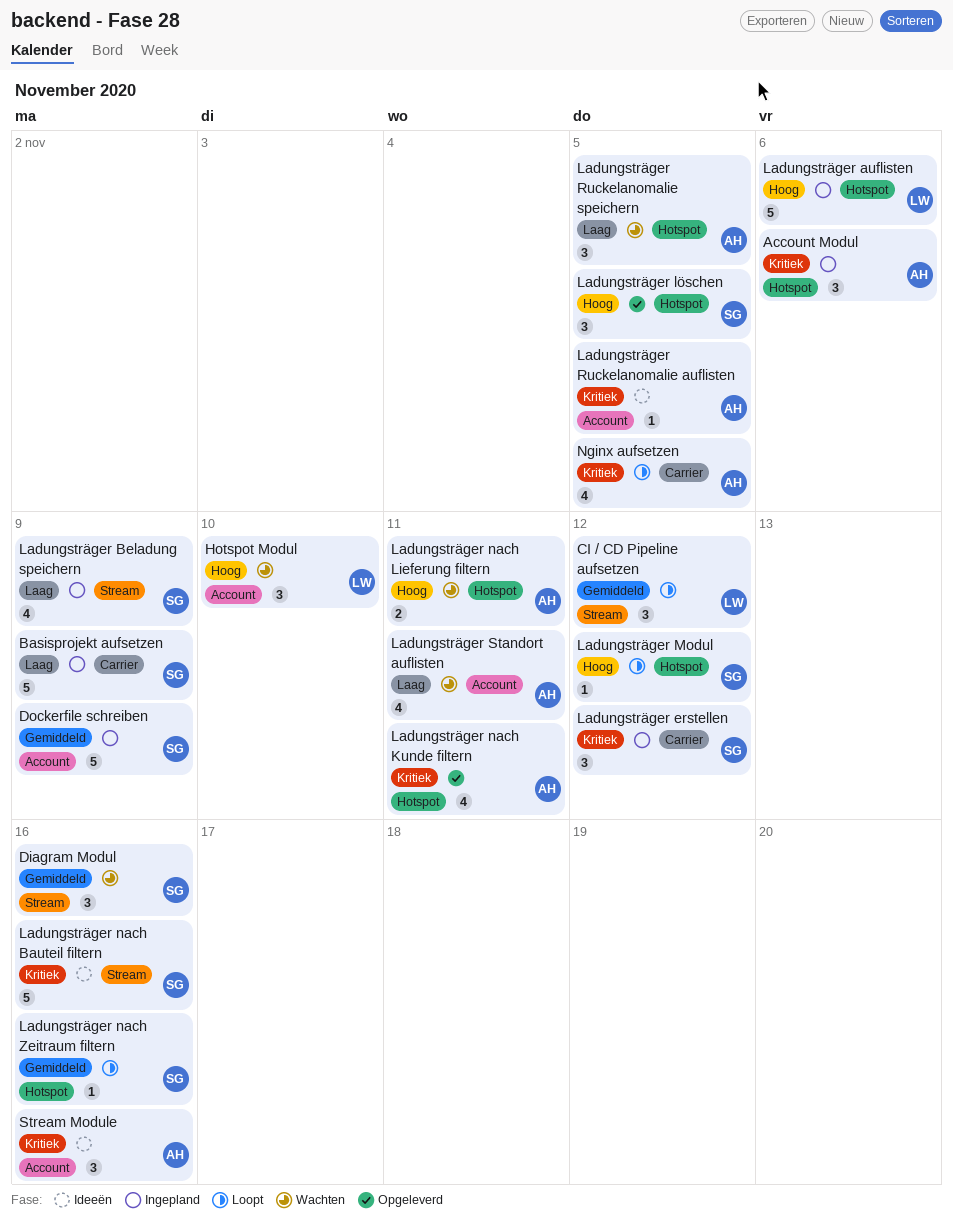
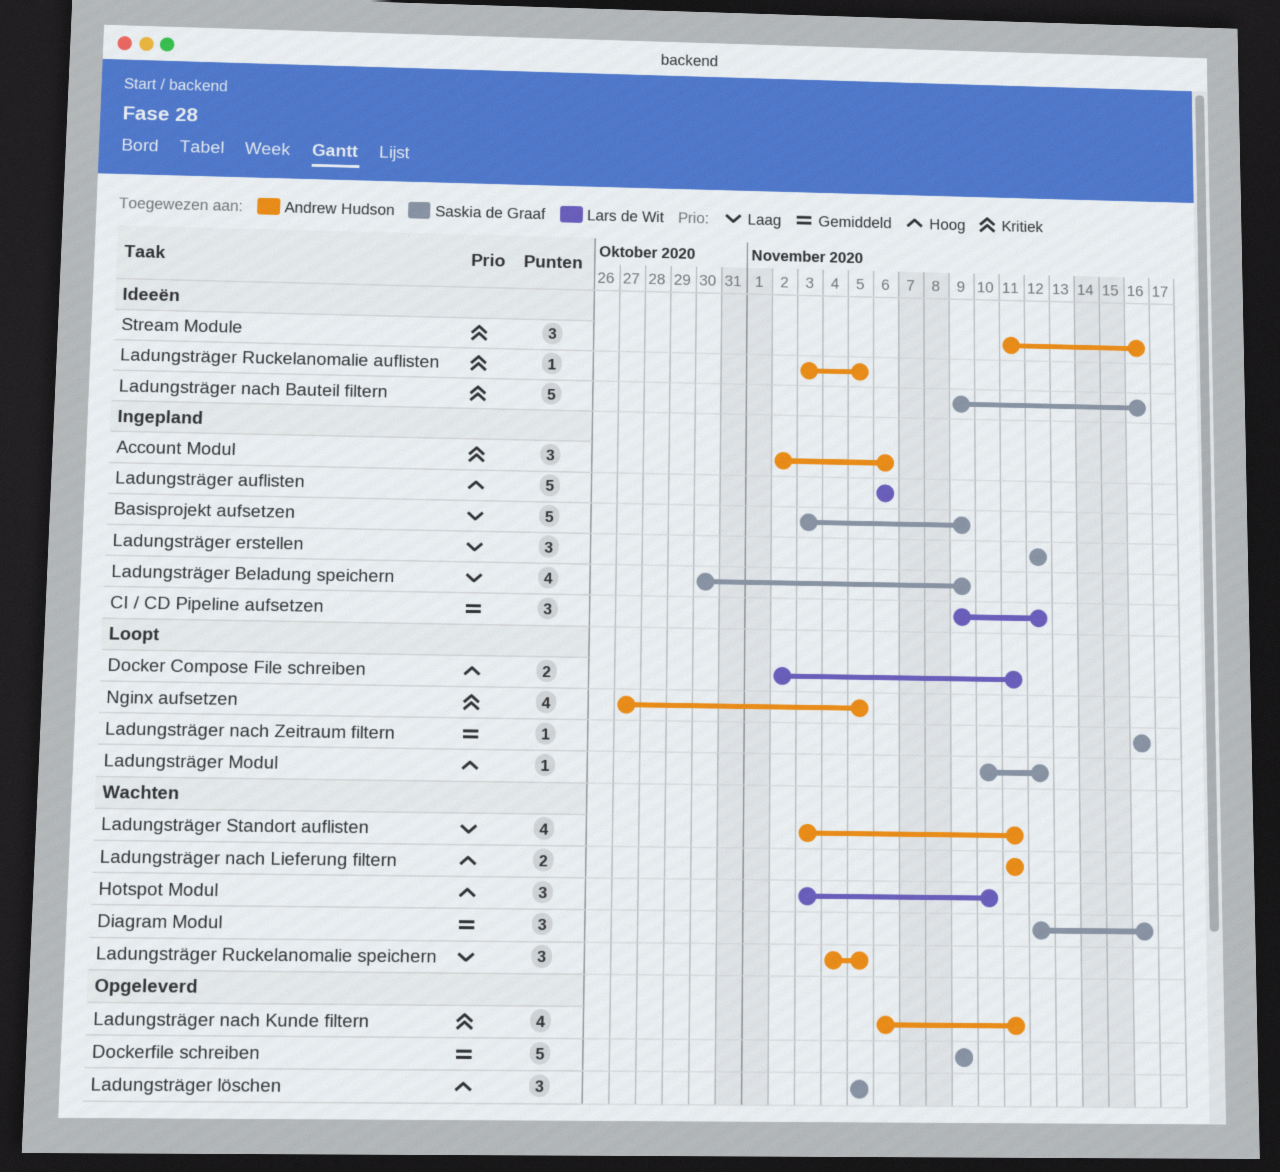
CI / CD Pipeline aufsetzen, status: Loopt -> Ingepland
Docker Compose File schreiben: none -> present
Dockerfile schreiben, status: Ingepland -> Opgeleverd
Ladungsträger erstellen, priority: Kritiek -> Laag

